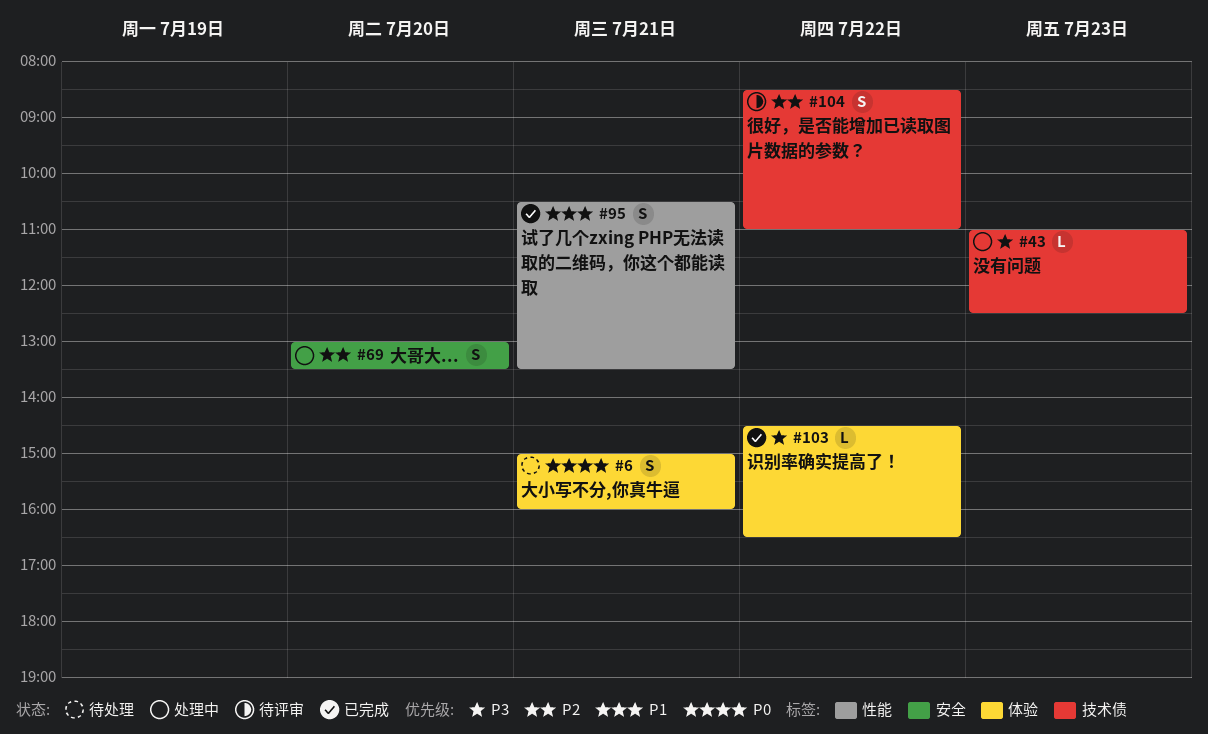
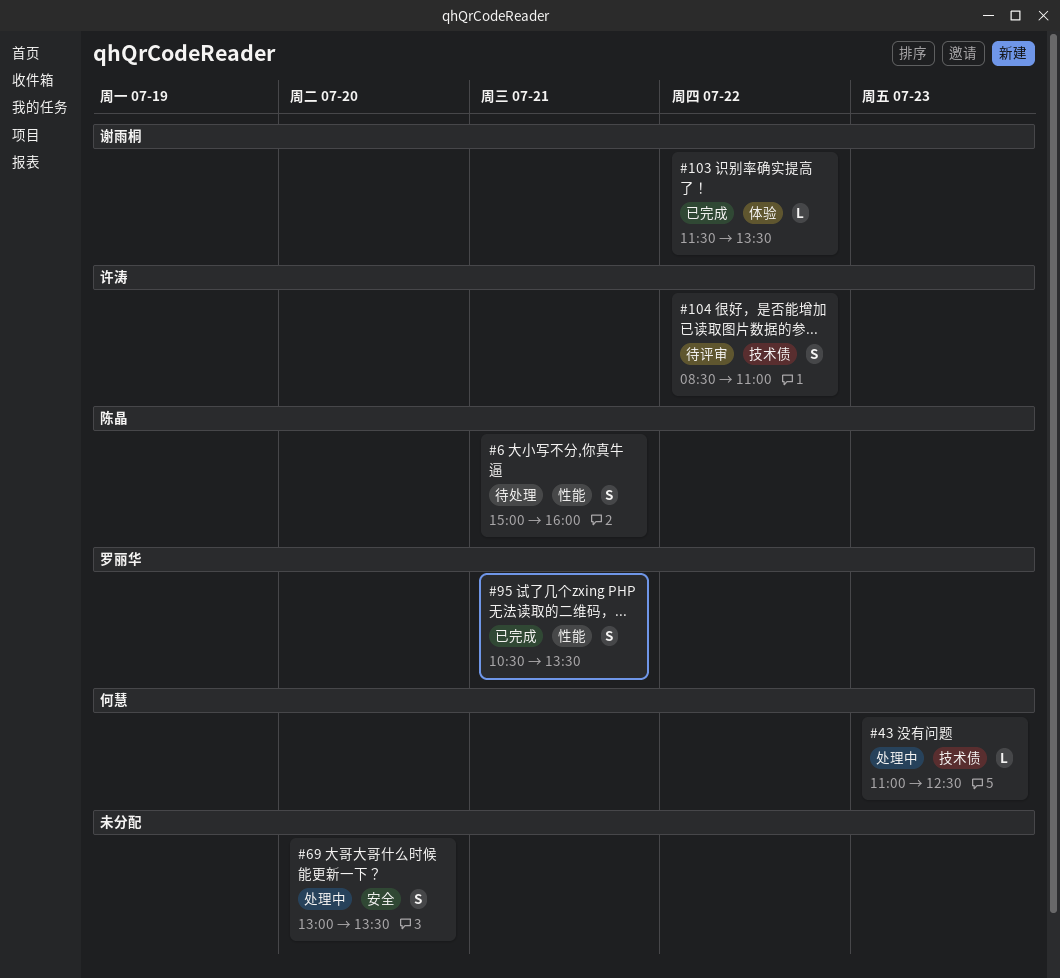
#6, label: 体验 -> 性能
#103, begins: 14:30 -> 11:30
#103, ends: 16:30 -> 13:30

